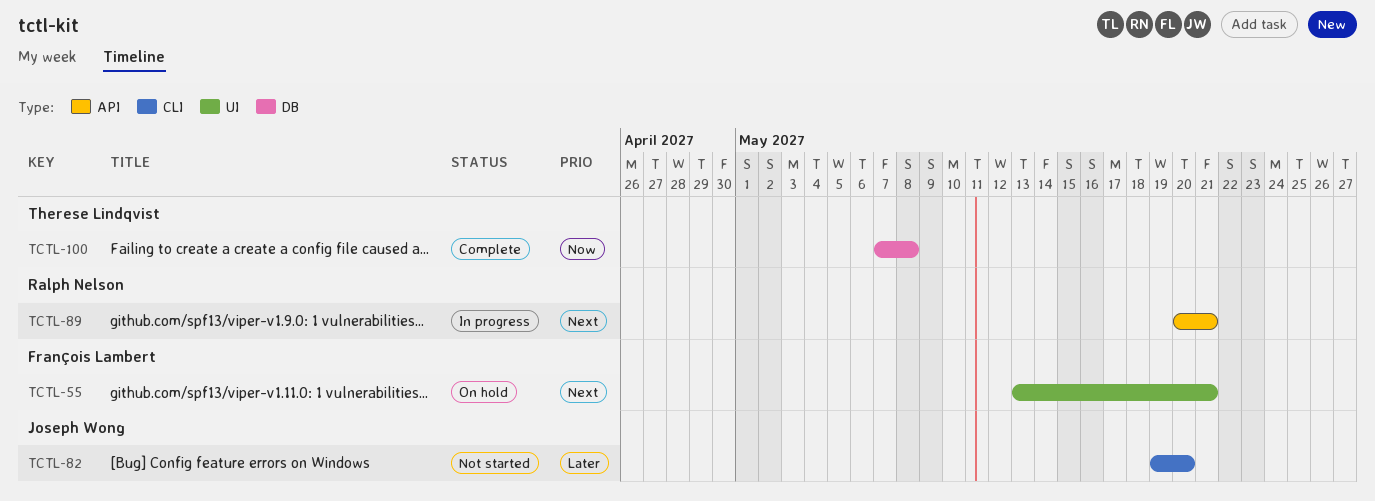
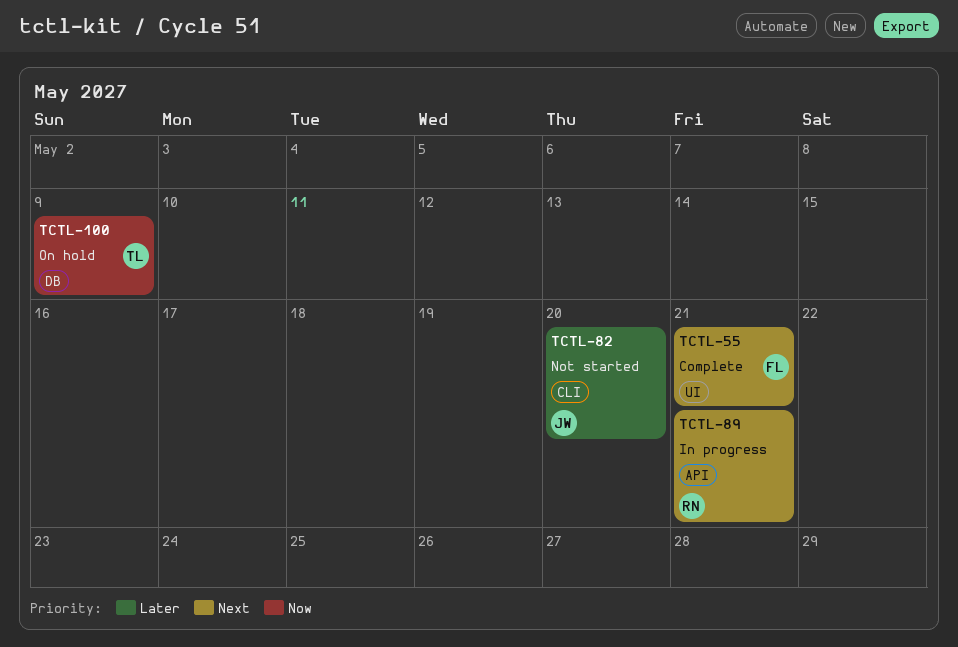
TCTL-55, status: On hold -> Complete
TCTL-100, status: Complete -> On hold
TCTL-100, due: May 8 -> May 9

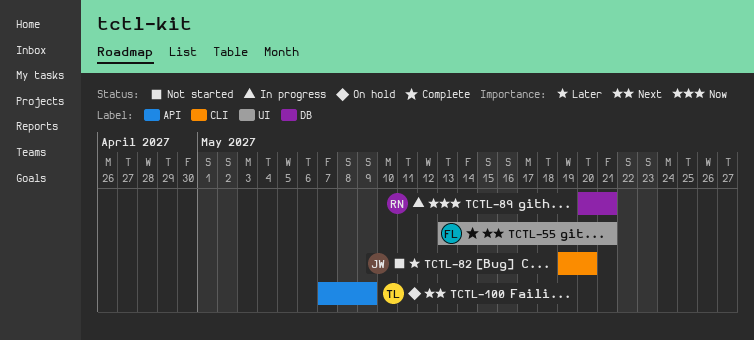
TCTL-89, priority: Next -> Now
TCTL-89, label: API -> DB
TCTL-100, priority: Now -> Next
TCTL-100, label: DB -> API

